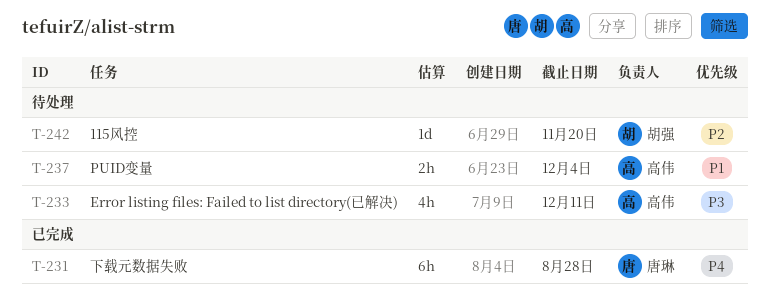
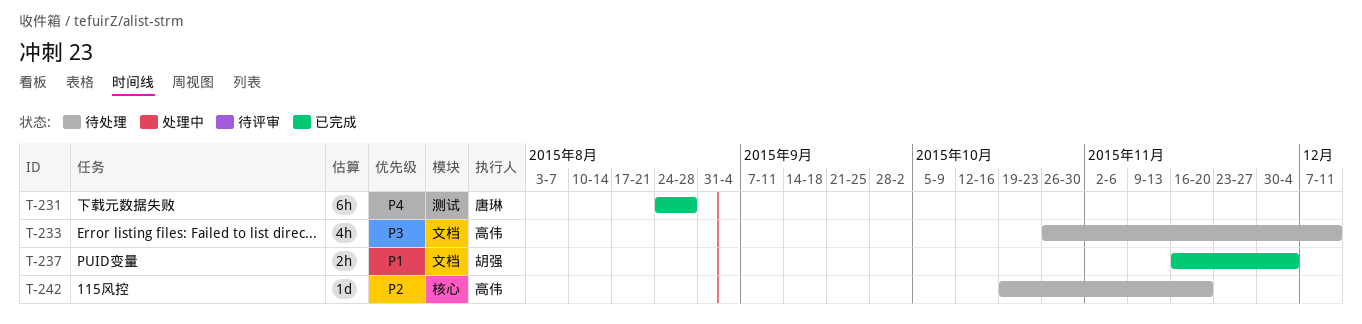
T-237, status: 待处理 -> 已完成
T-237, owner: 高伟 -> 胡强
T-242, owner: 胡强 -> 高伟

